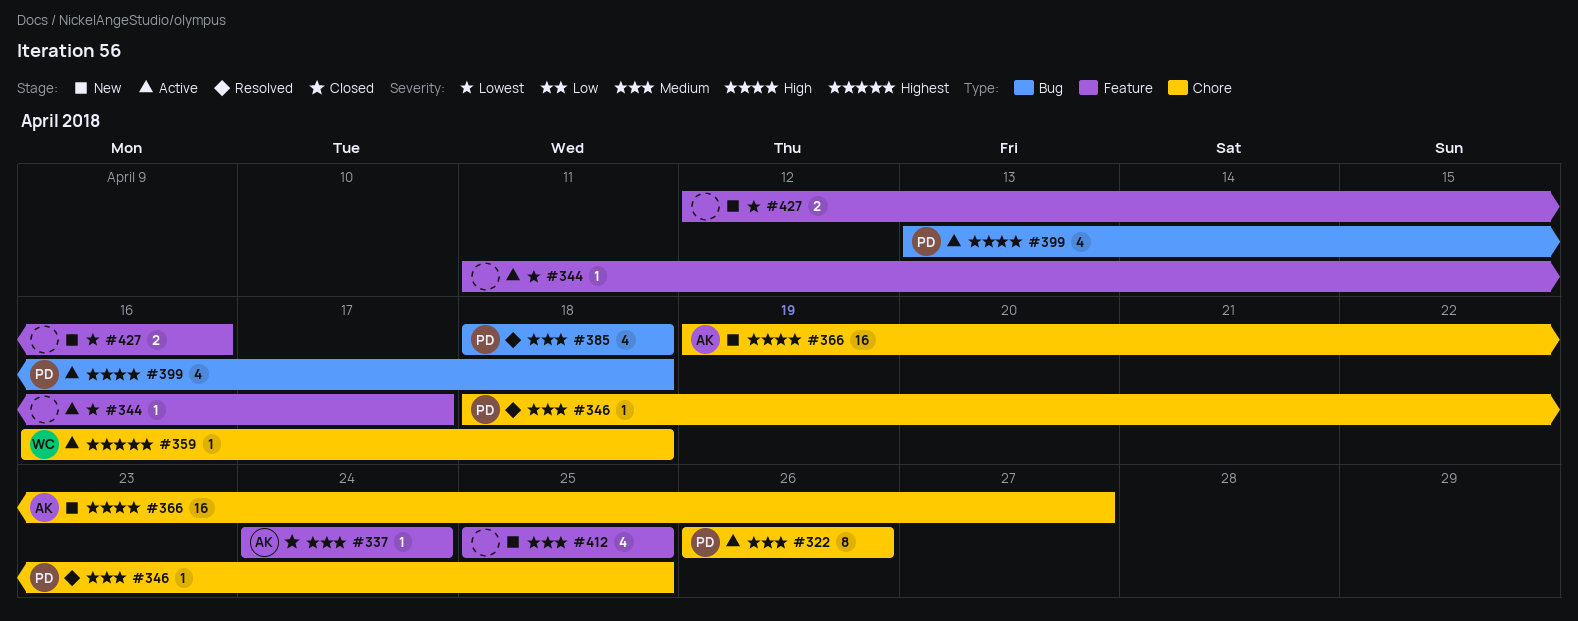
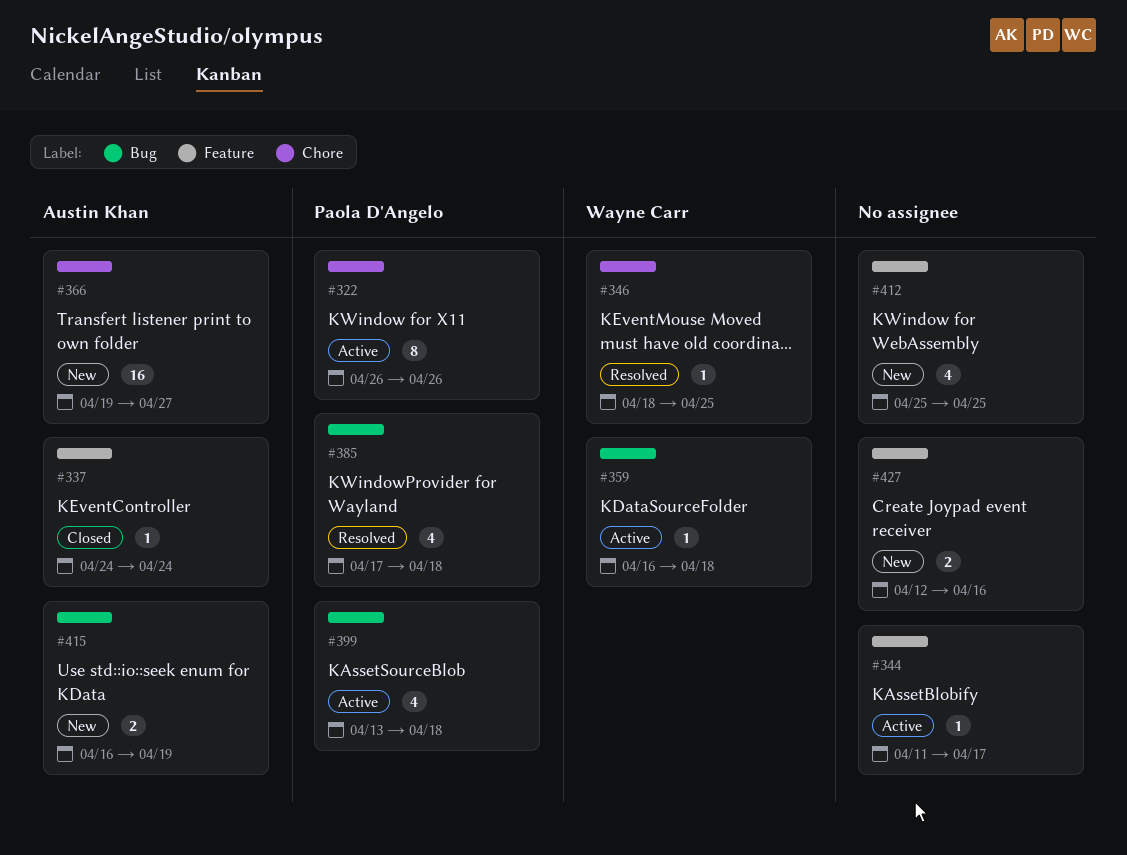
#346, owner: Paola D'Angelo -> Wayne Carr
#359, label: Chore -> Bug
#385, start: Apr 18 -> Apr 17
#415: none -> present

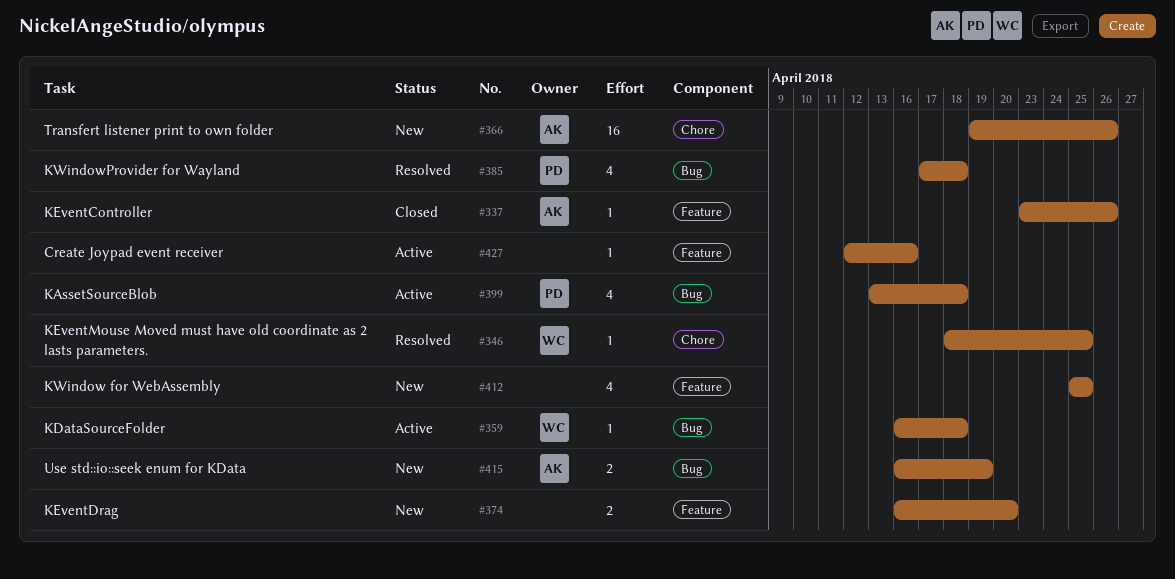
#322: present -> none
#337, start: Apr 24 -> Apr 23
#337, due: Apr 24 -> Apr 26
#344: present -> none
#366, due: Apr 27 -> Apr 26
#374: none -> present
#427, status: New -> Active
#427, estimate: 2 -> 1

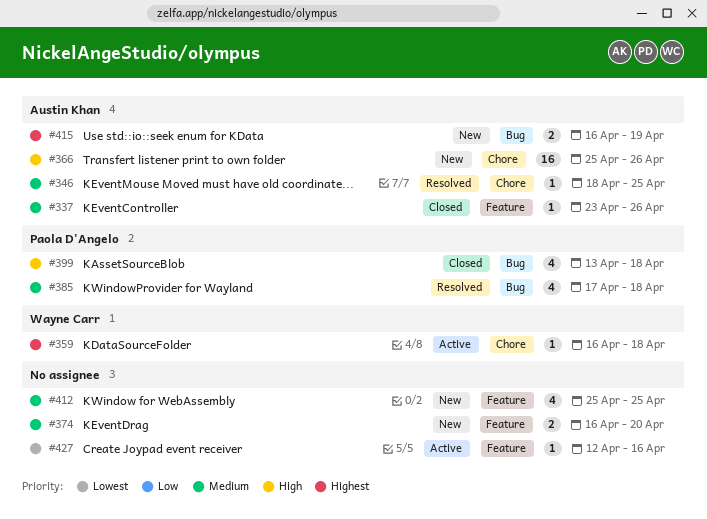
#346, owner: Wayne Carr -> Austin Khan
#359, label: Bug -> Chore
#366, start: Apr 19 -> Apr 25
#399, status: Active -> Closed

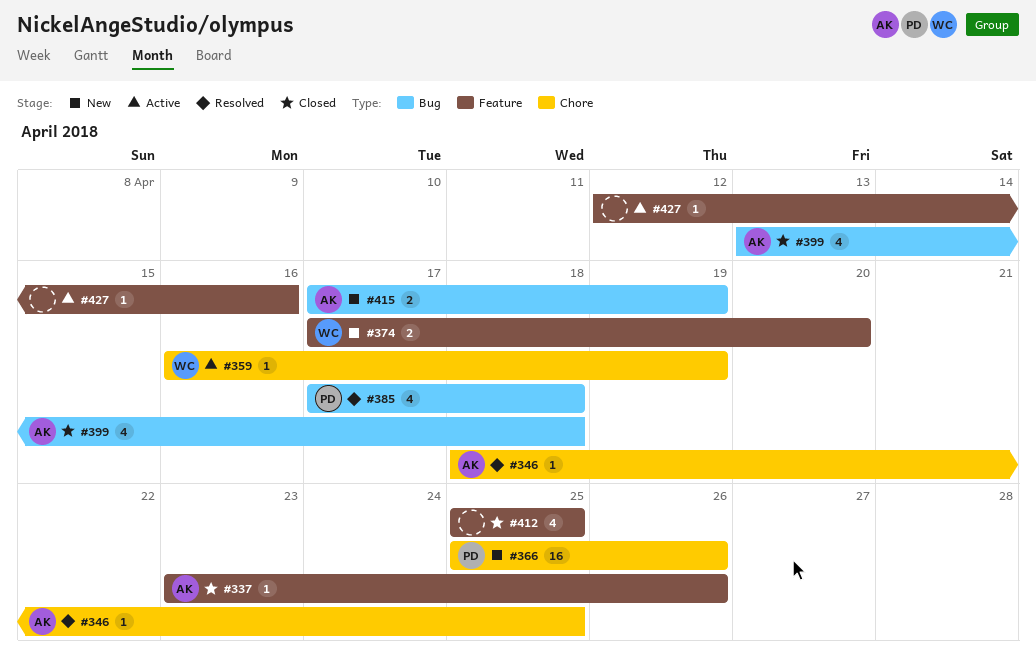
#359, due: Apr 18 -> Apr 19
#366, owner: Austin Khan -> Paola D'Angelo
#374, owner: none -> Wayne Carr
#374, start: Apr 16 -> Apr 17
#399, owner: Paola D'Angelo -> Austin Khan
#412, status: New -> Closed
#415, start: Apr 16 -> Apr 17

